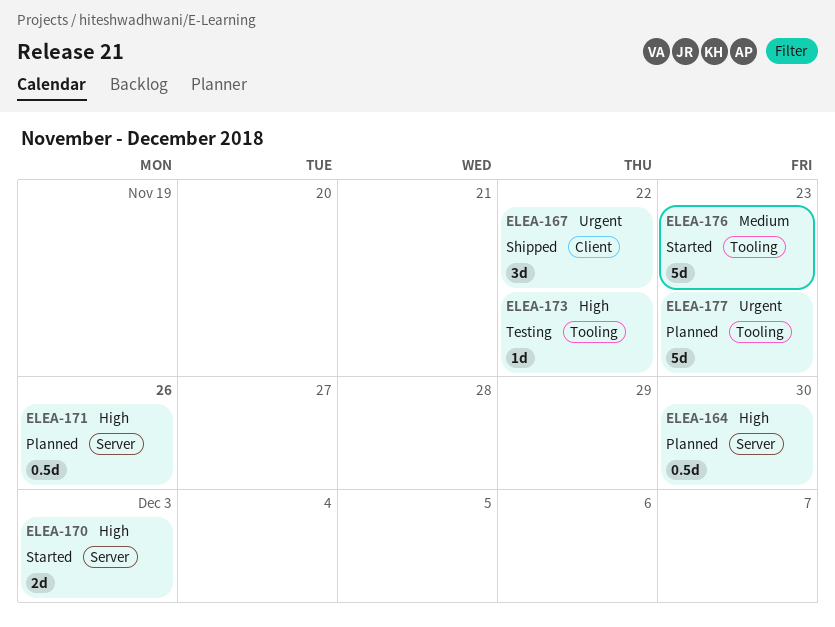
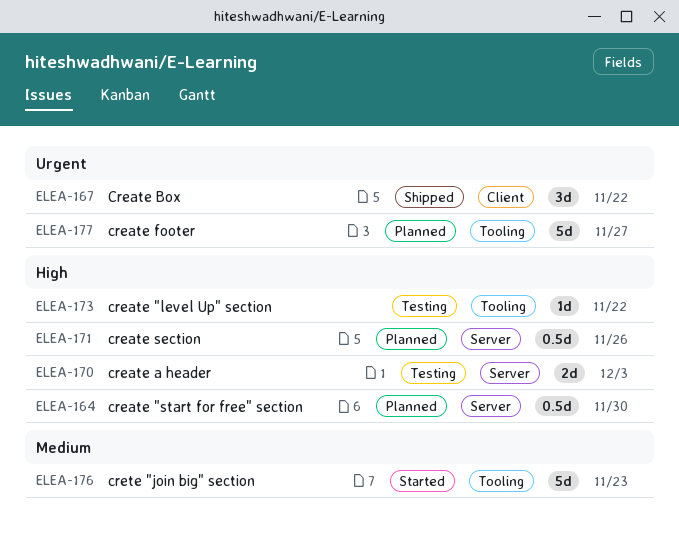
ELEA-170, status: Started -> Testing
ELEA-177, due: Nov 23 -> Nov 27

